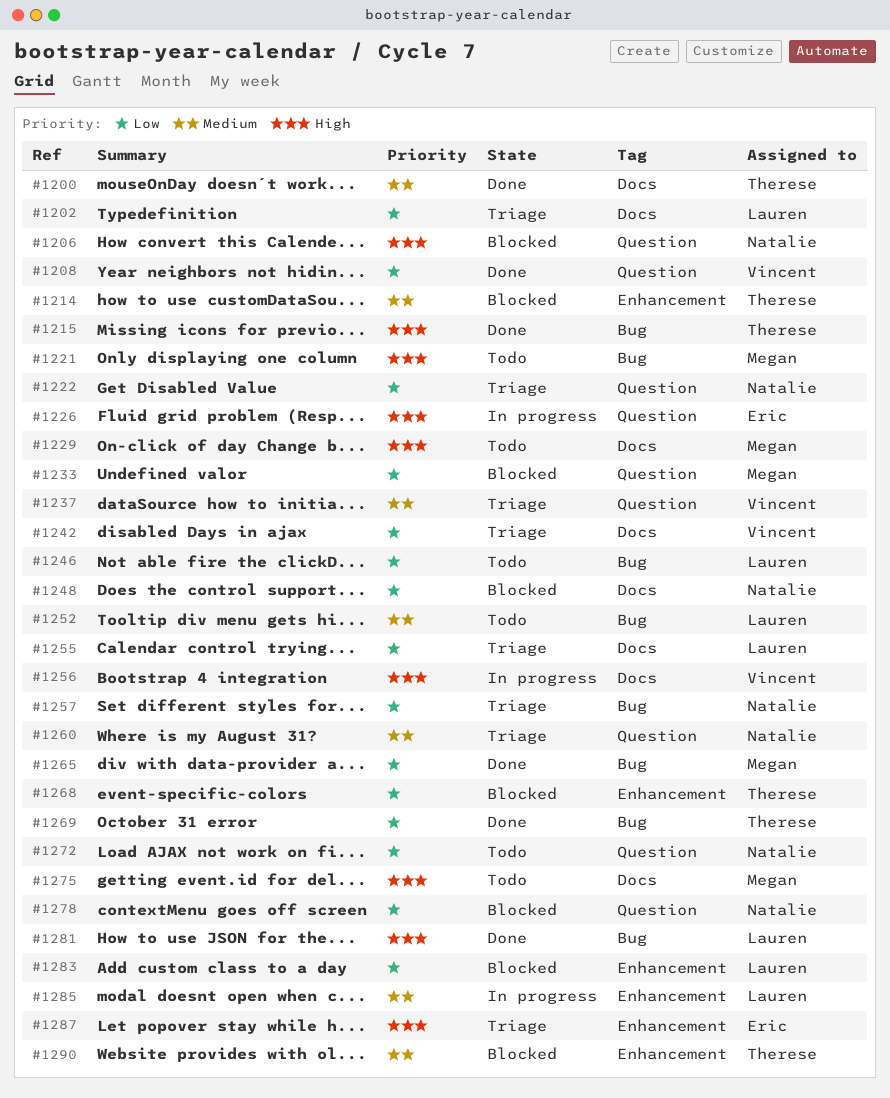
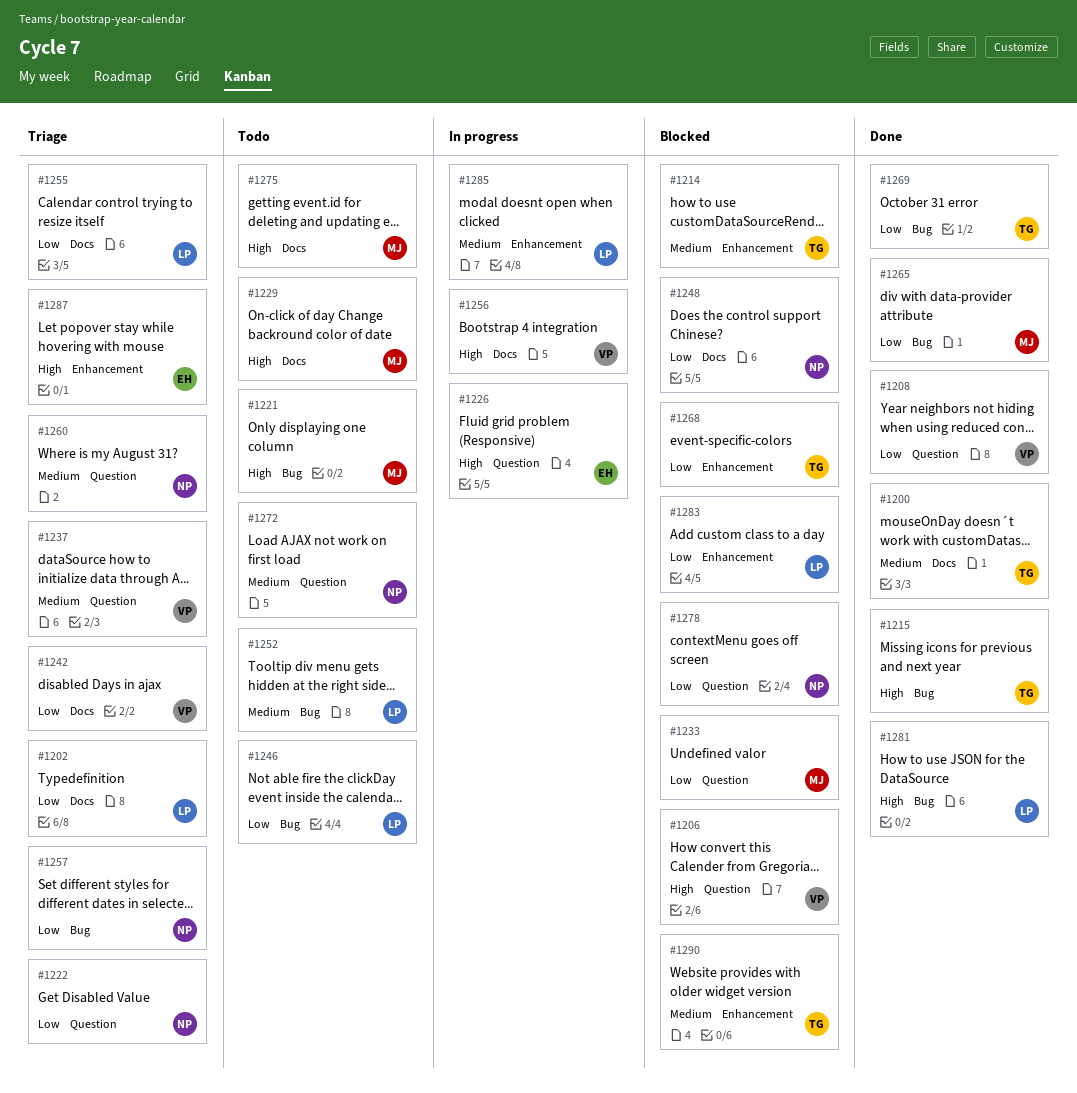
#1206, owner: Natalie -> Vincent
#1272, priority: Low -> Medium

